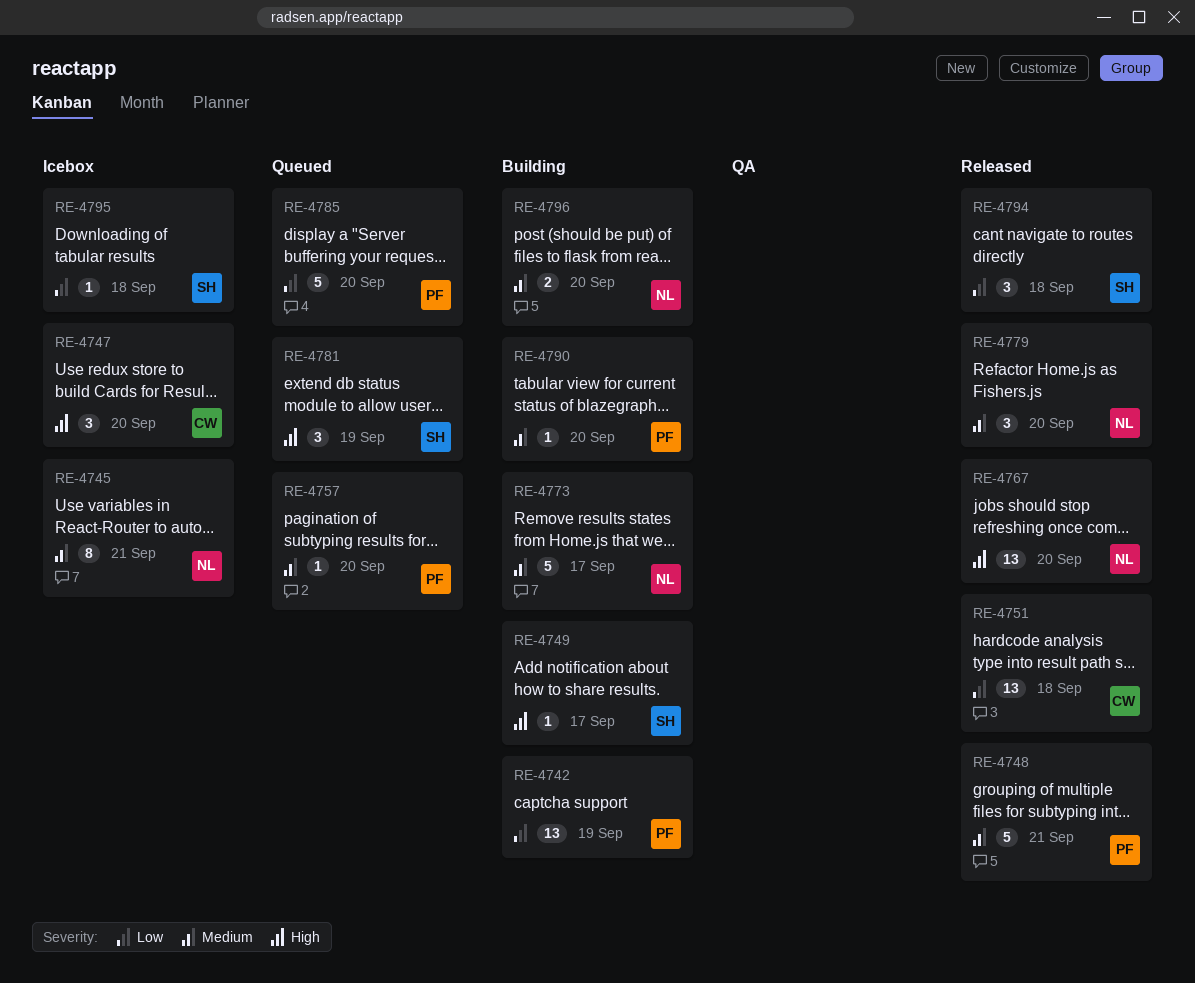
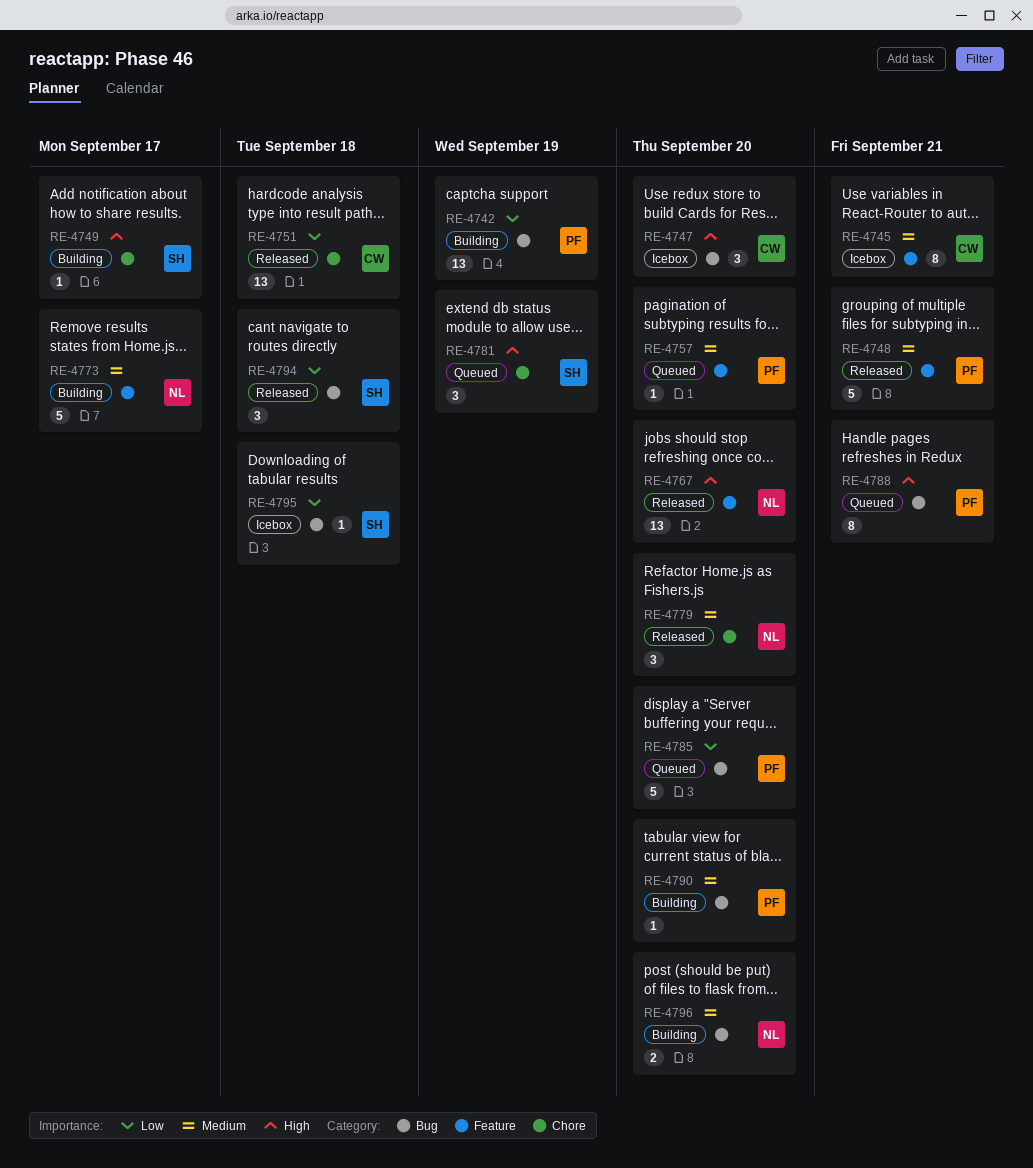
RE-4745, owner: NL -> CW
RE-4788: none -> present

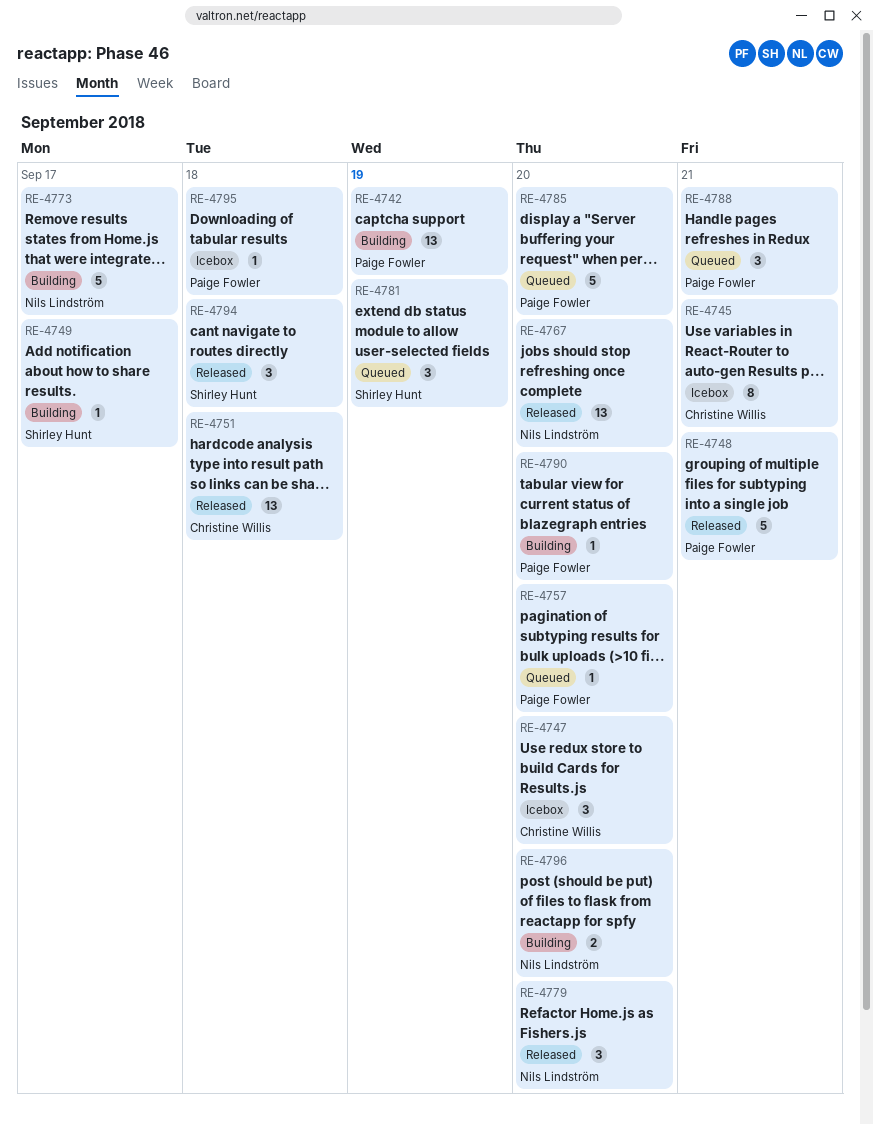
RE-4788, estimate: 8 -> 3
RE-4795, owner: Shirley Hunt -> Paige Fowler

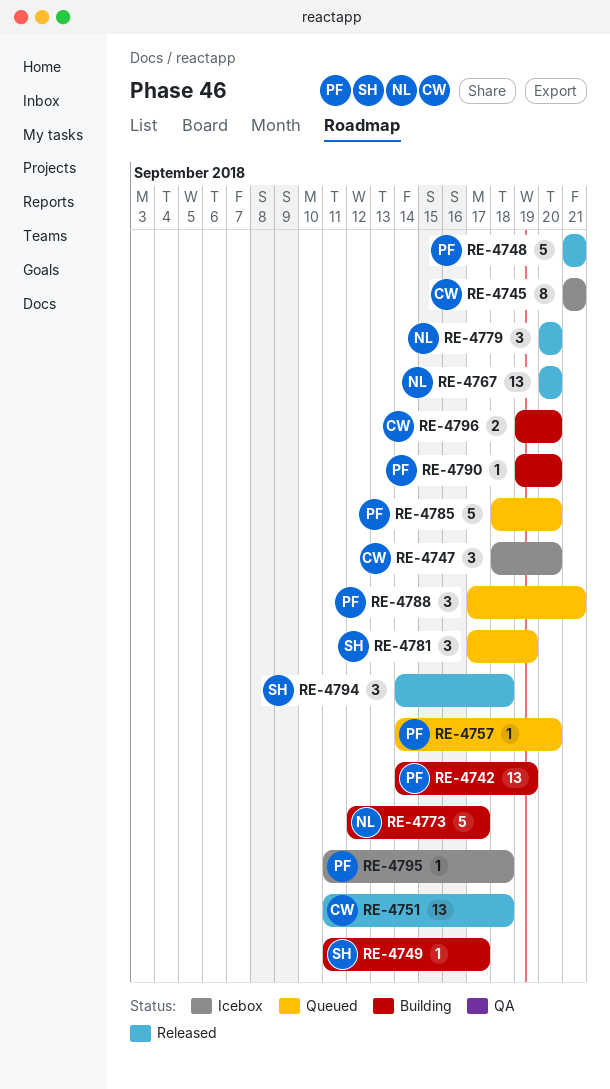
RE-4796, owner: Nils Lindström -> Christine Willis

